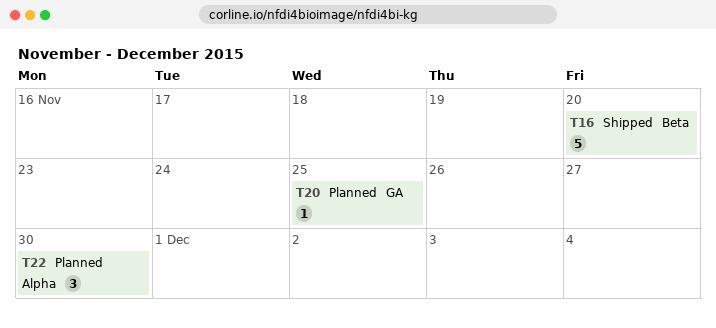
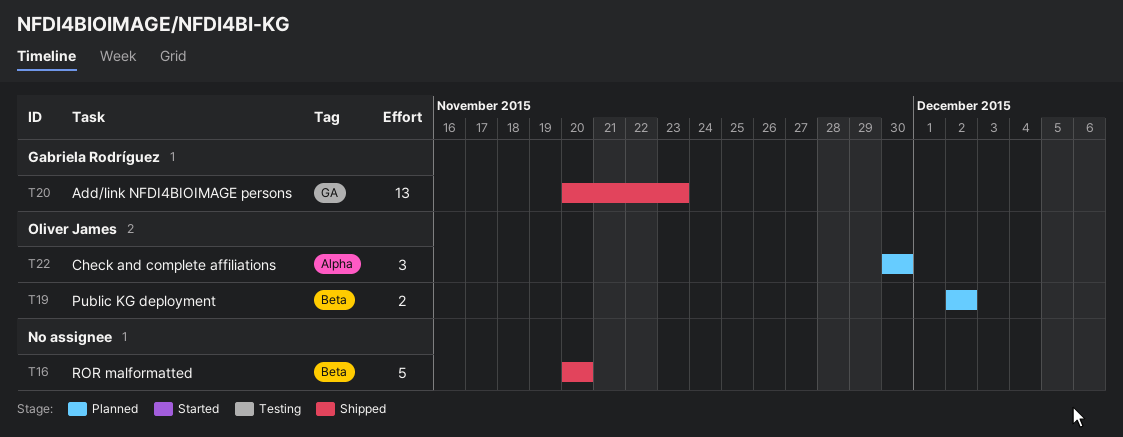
T19: none -> present
T20, status: Planned -> Shipped
T20, estimate: 1 -> 13
T20, due: Nov 25 -> Nov 23

